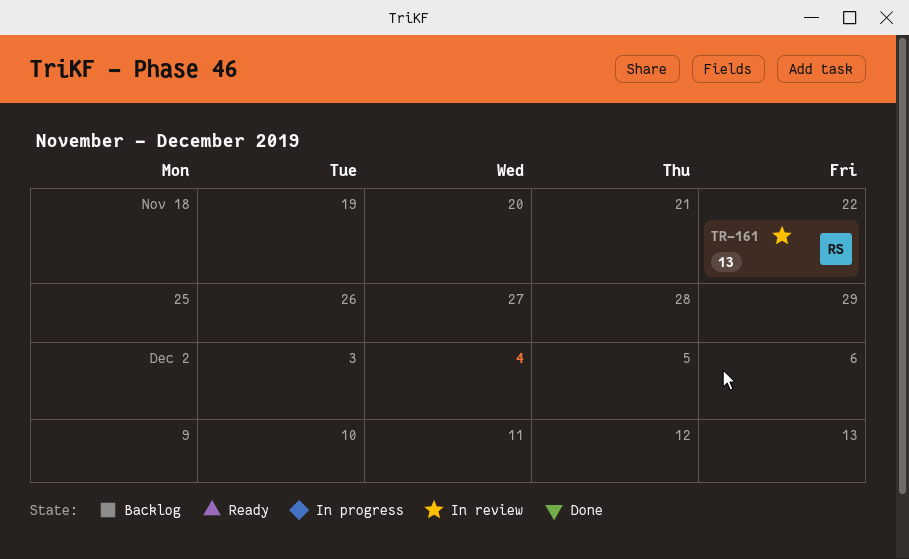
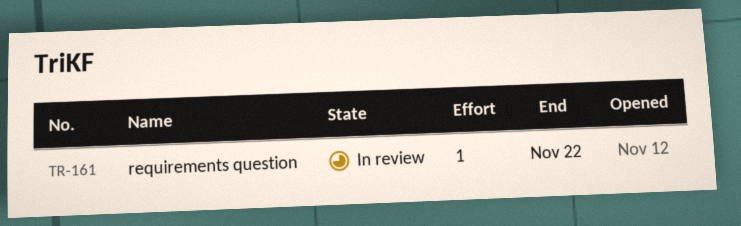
TR-161, estimate: 13 -> 1

